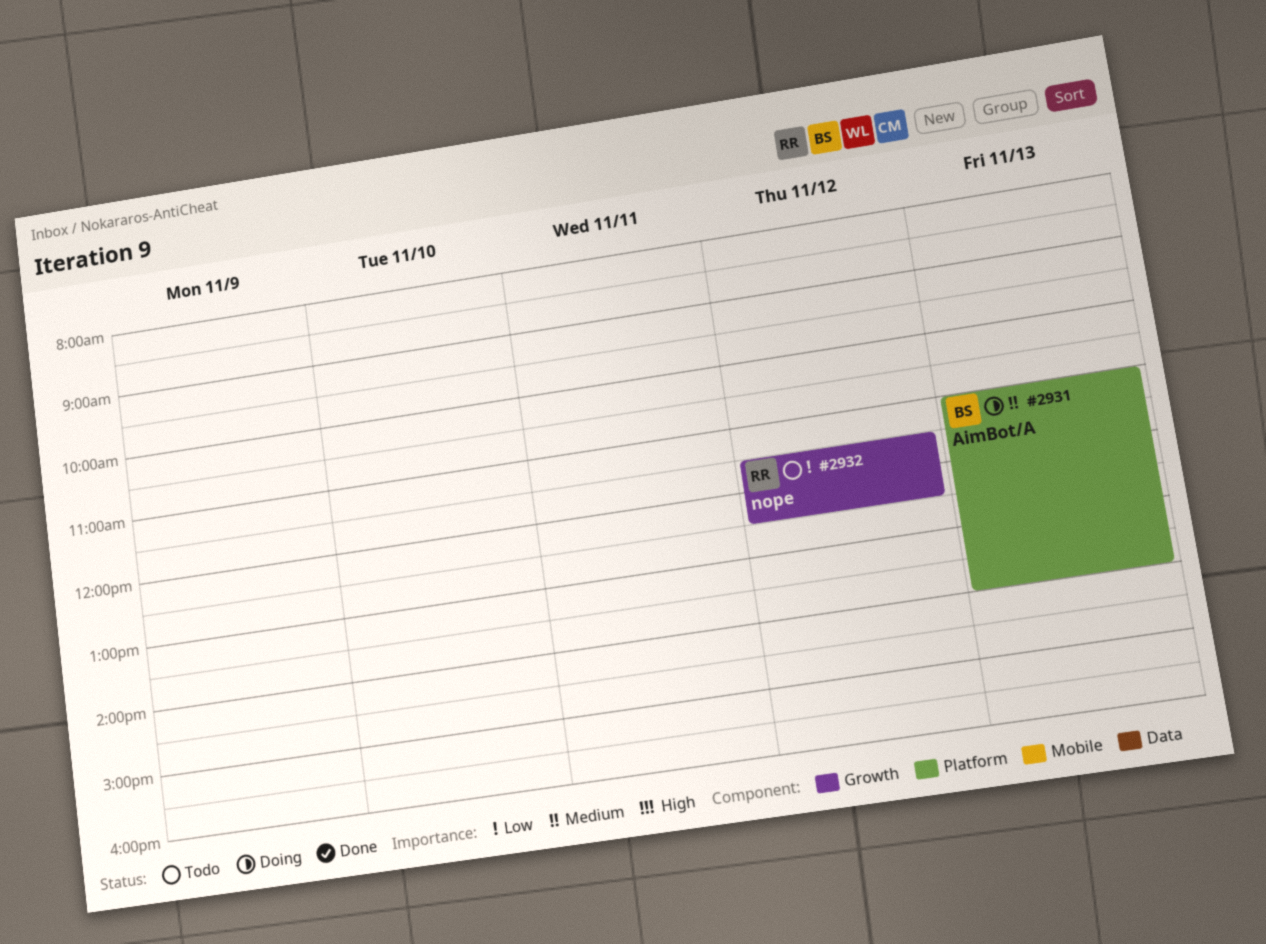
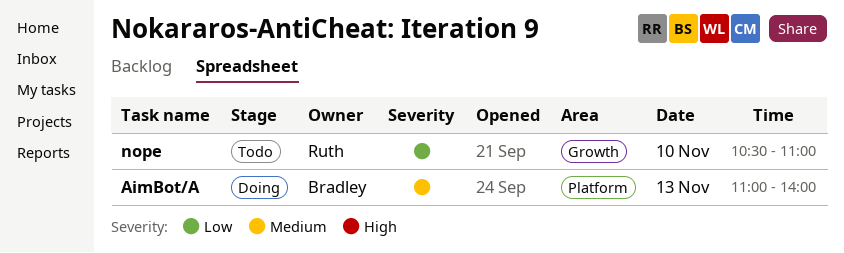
nope, day: Nov 12 -> Nov 10
nope, begins: 11:30 -> 10:30
nope, ends: 12:30 -> 11:00

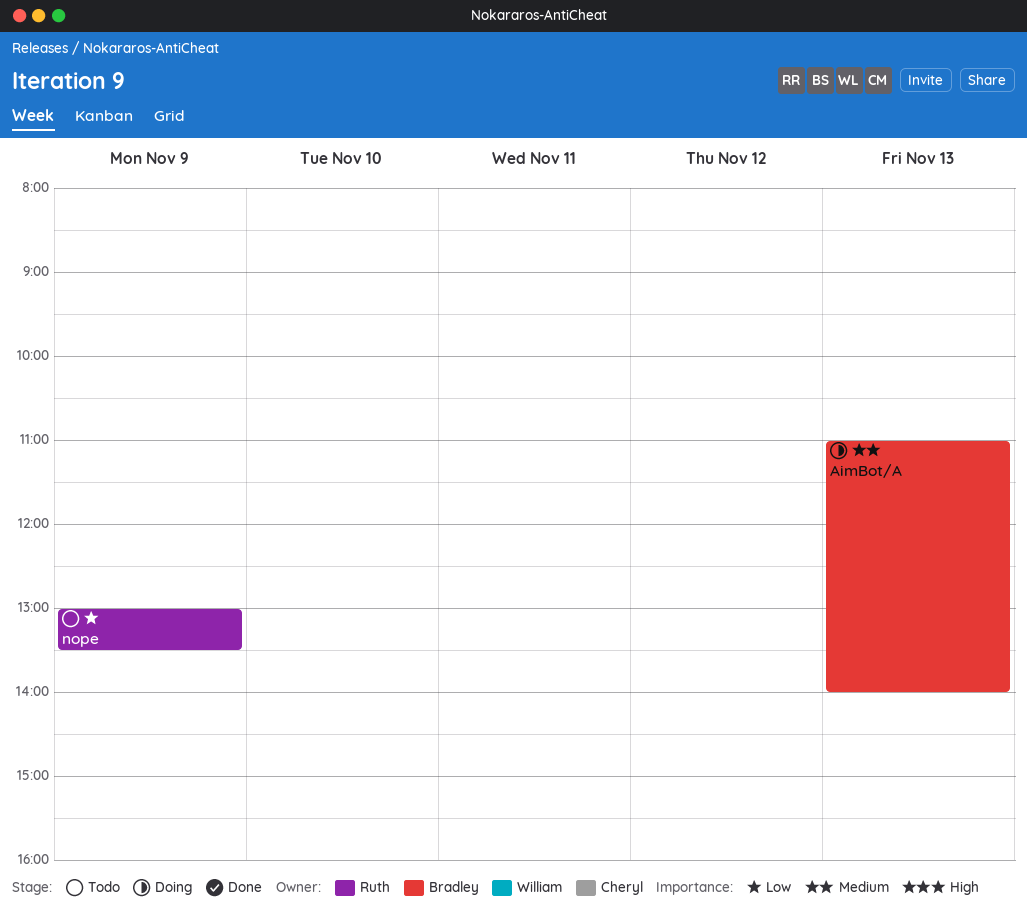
nope, day: Nov 10 -> Nov 9
nope, begins: 10:30 -> 13:00
nope, ends: 11:00 -> 13:30

